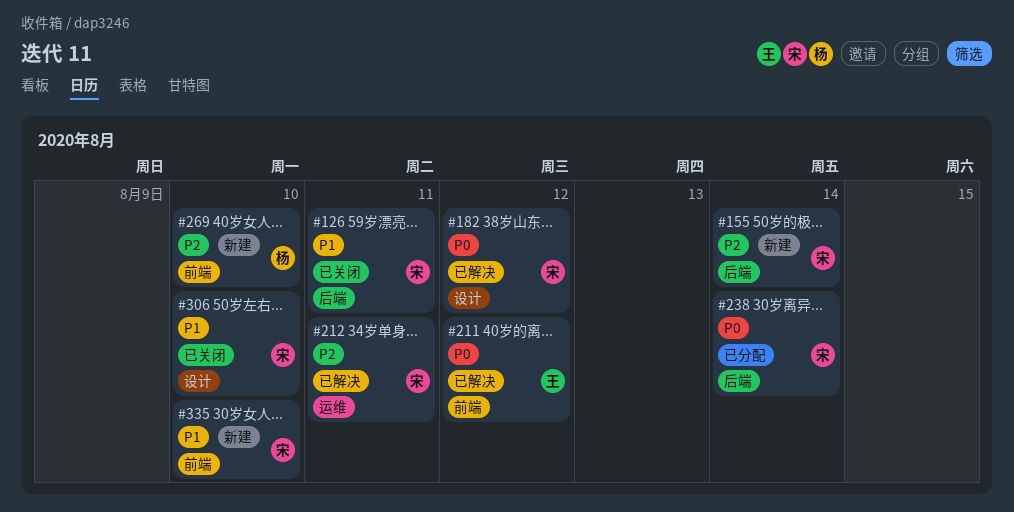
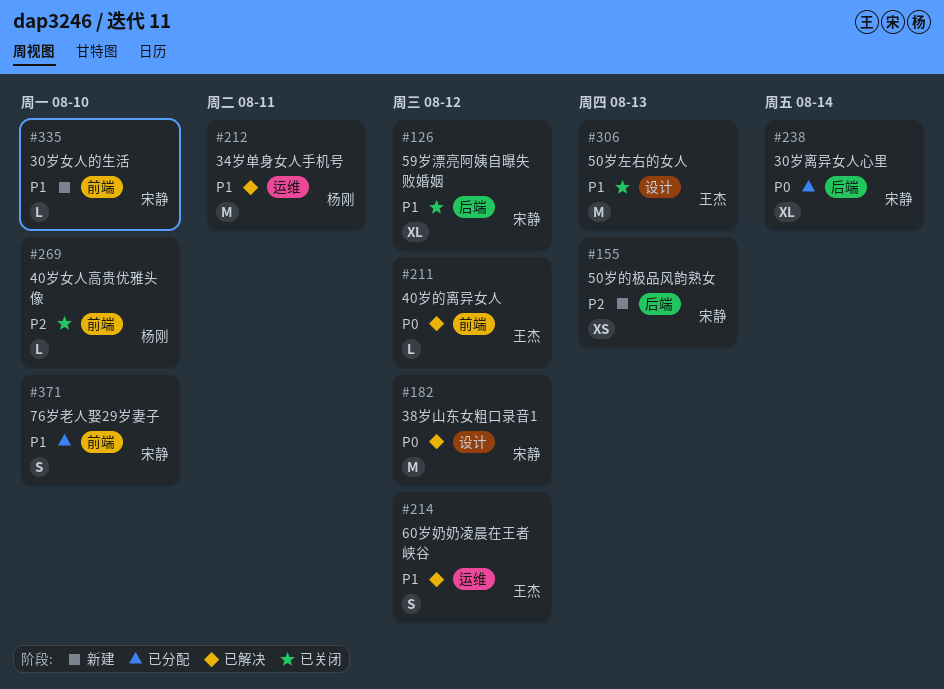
#126, due: Aug 11 -> Aug 12
#155, due: Aug 14 -> Aug 13
#212, owner: 宋静 -> 杨刚
#212, priority: P2 -> P1
#214: none -> present
#269, status: 新建 -> 已关闭
#306, owner: 宋静 -> 王杰
#306, due: Aug 10 -> Aug 13
#371: none -> present

